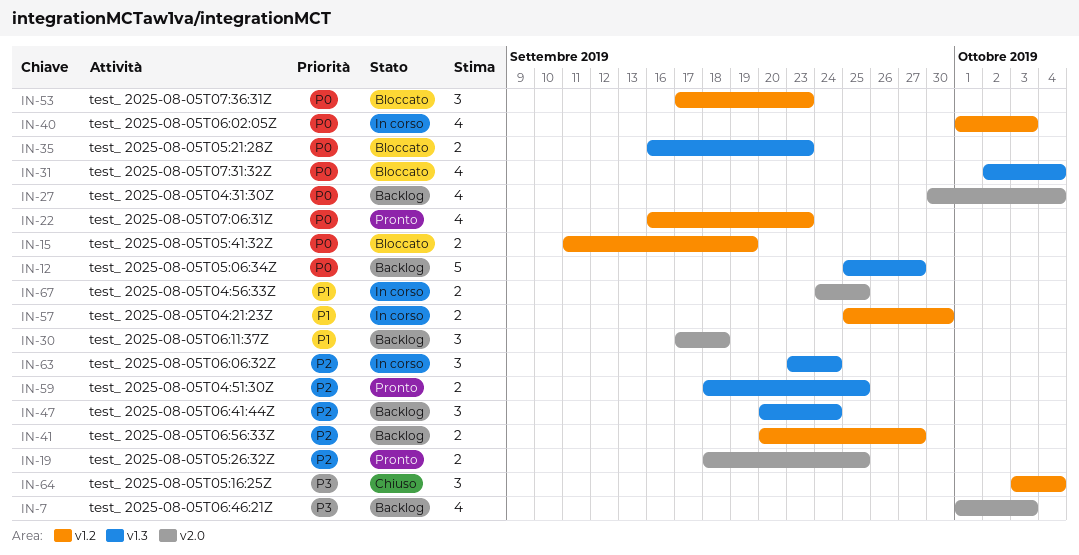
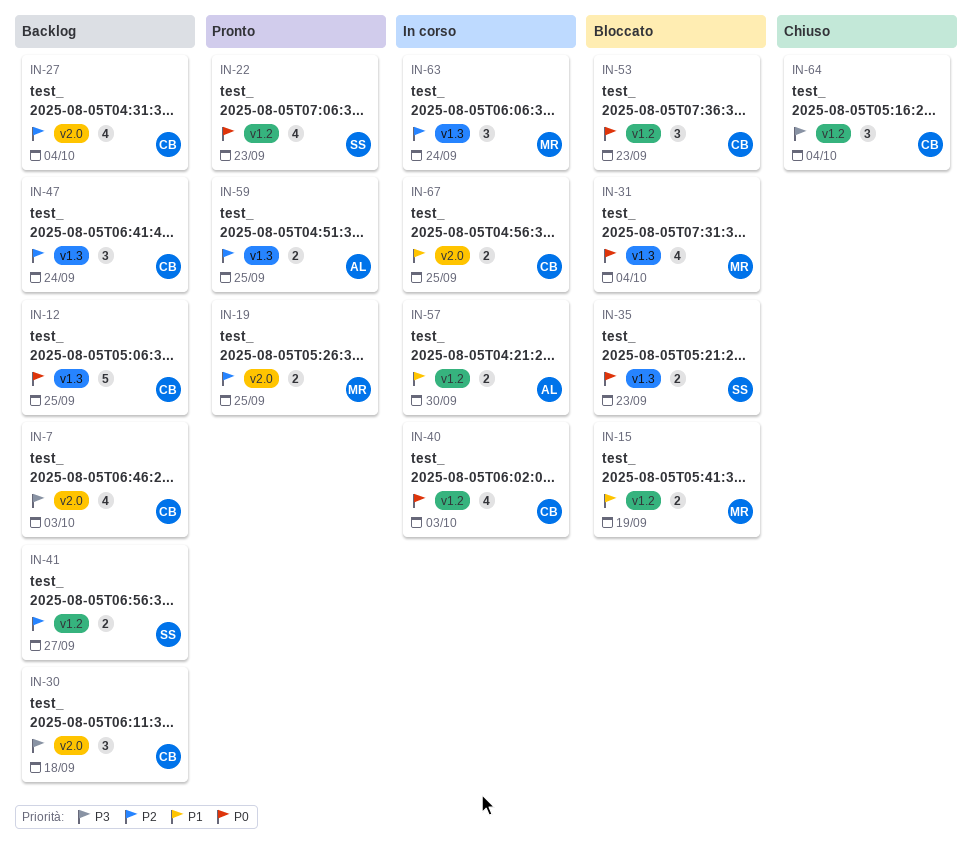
IN-12, due: Sep 27 -> Sep 25
IN-15, priority: P0 -> P1
IN-27, priority: P0 -> P2
IN-30, priority: P1 -> P3

